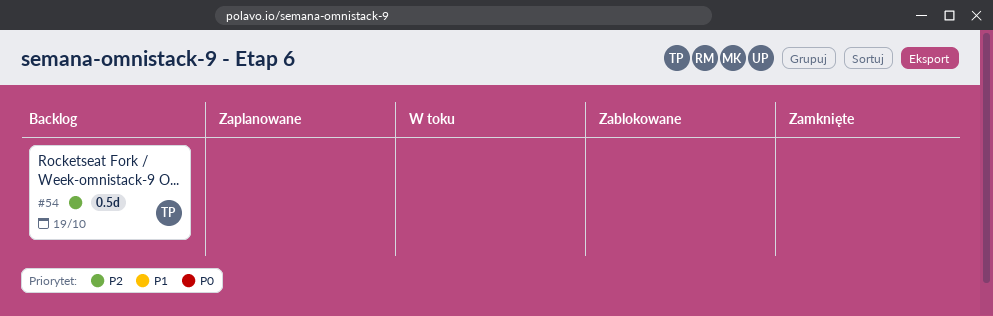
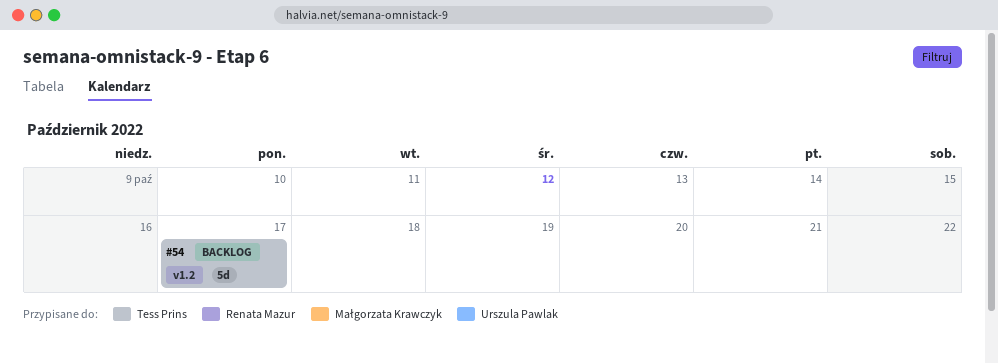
#54, estimate: 0.5d -> 5d
#54, due: Oct 19 -> Oct 17

